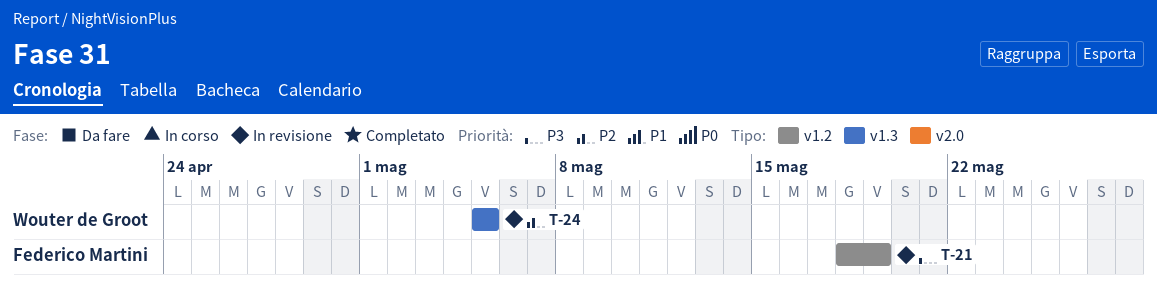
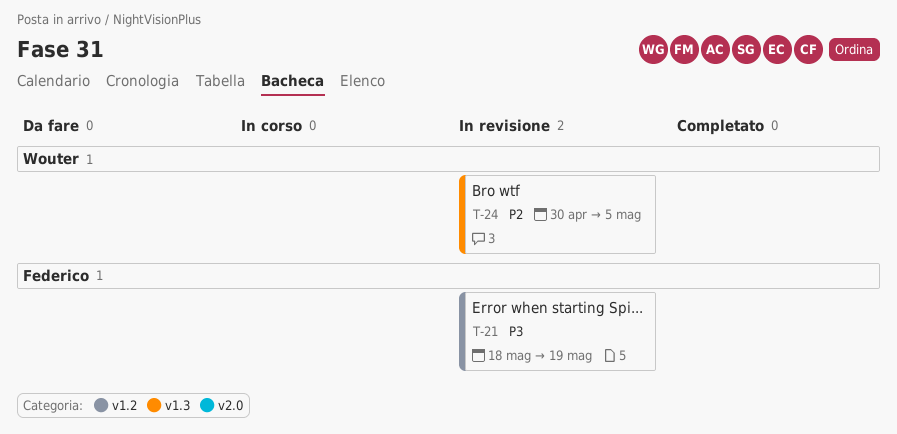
T-24, start: May 5 -> Apr 30

